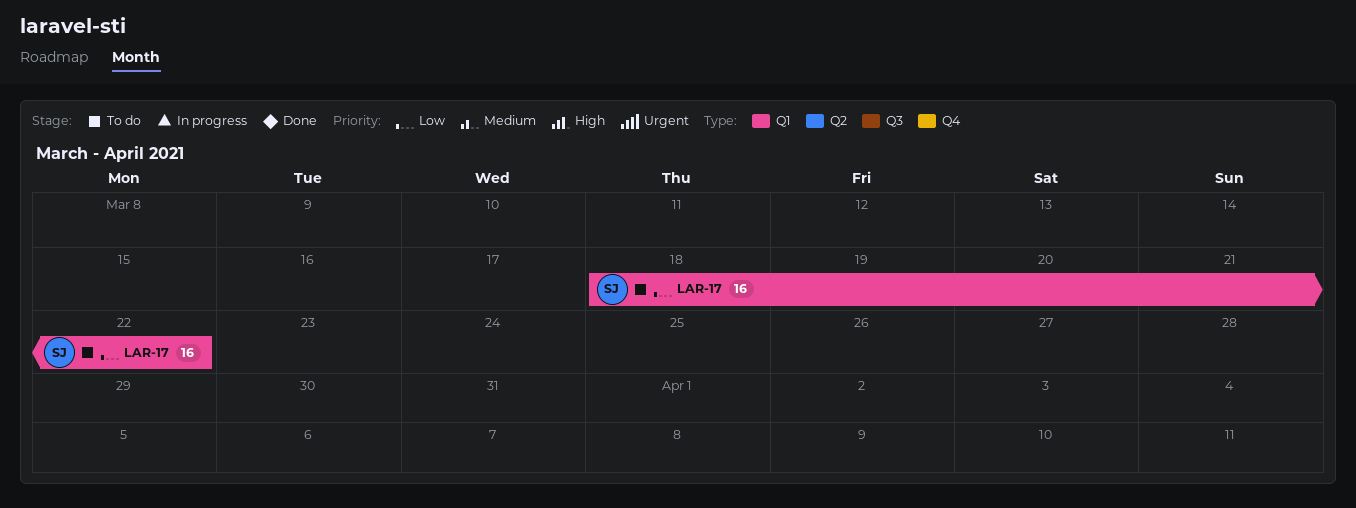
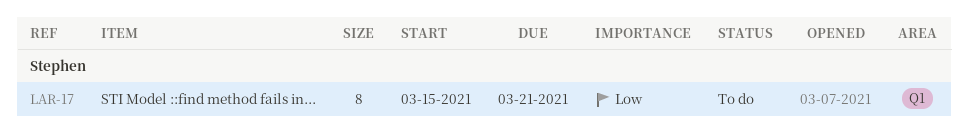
LAR-17, estimate: 16 -> 8
LAR-17, start: Mar 18 -> Mar 15
LAR-17, due: Mar 22 -> Mar 21

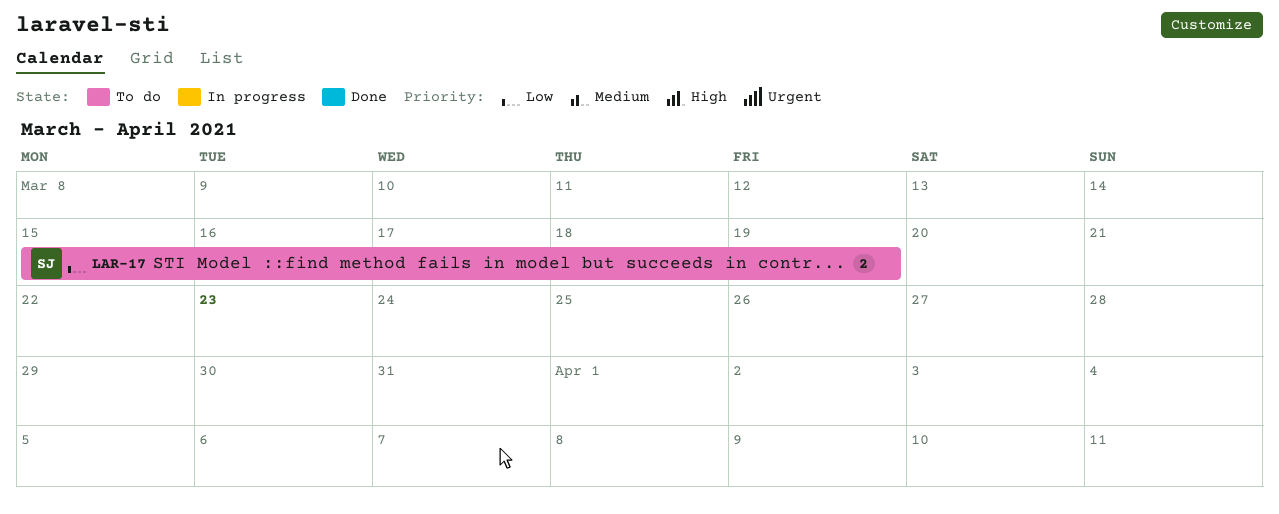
LAR-17, estimate: 8 -> 2
LAR-17, due: Mar 21 -> Mar 19

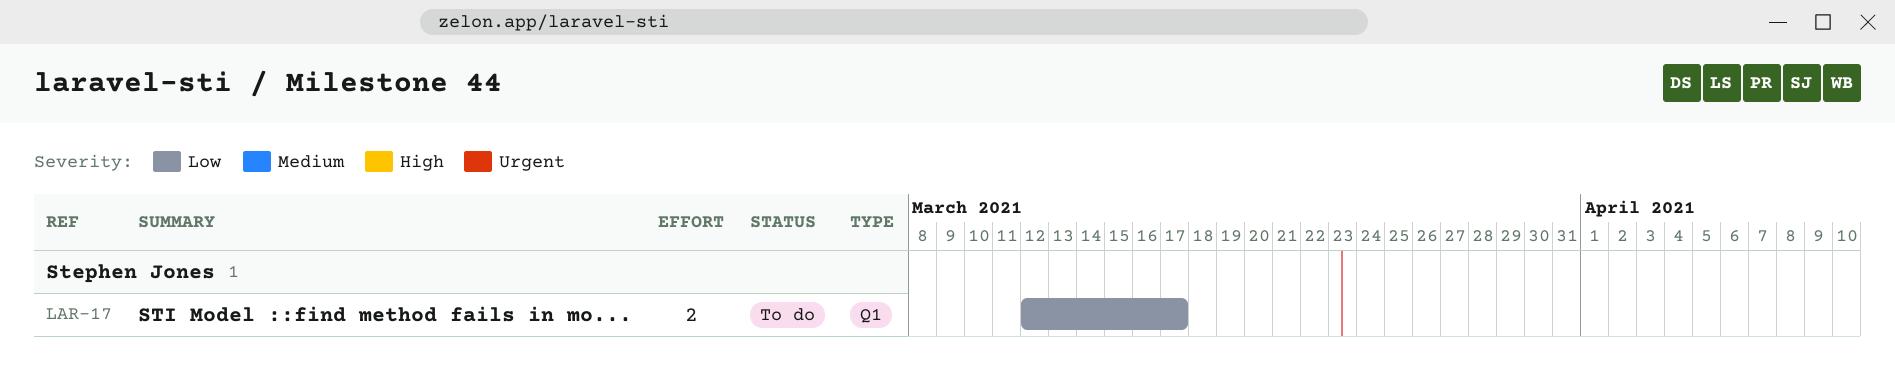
LAR-17, start: Mar 15 -> Mar 12
LAR-17, due: Mar 19 -> Mar 17

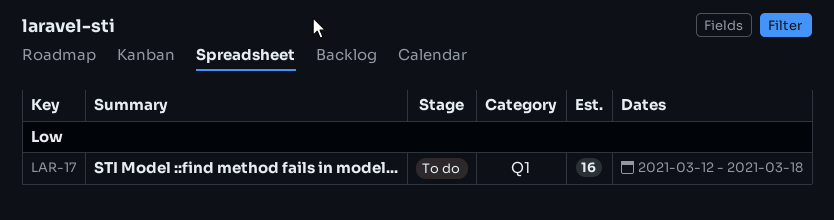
LAR-17, estimate: 2 -> 16
LAR-17, due: Mar 17 -> Mar 18

